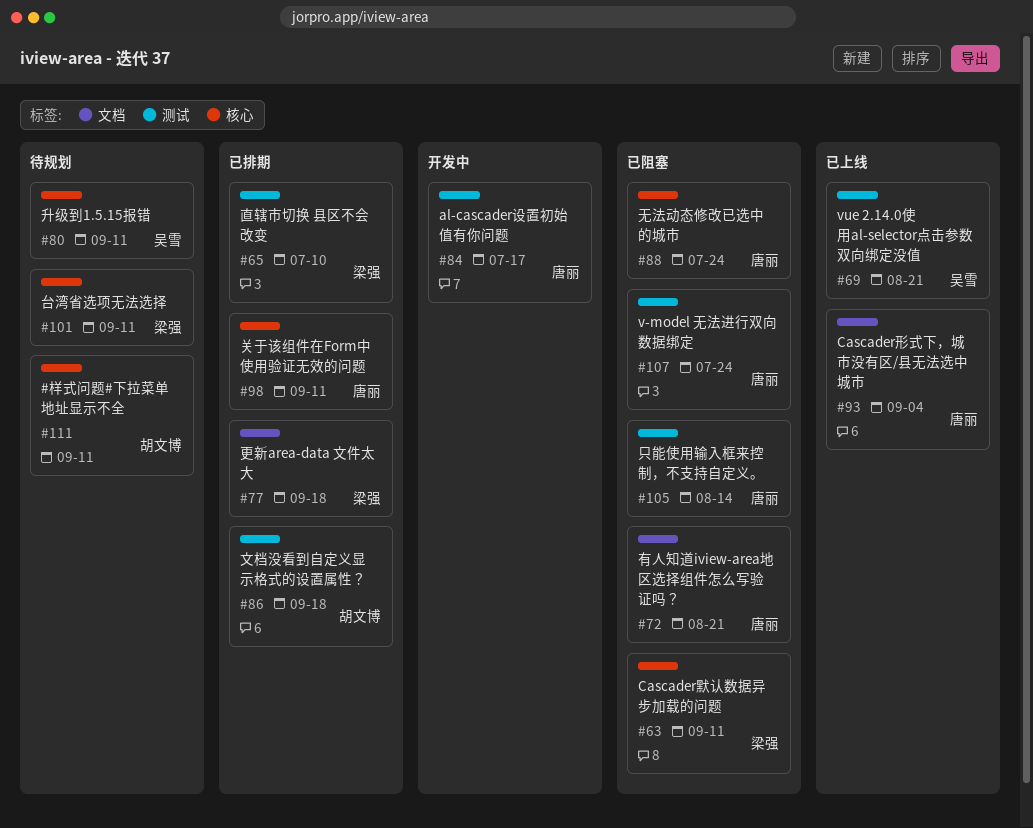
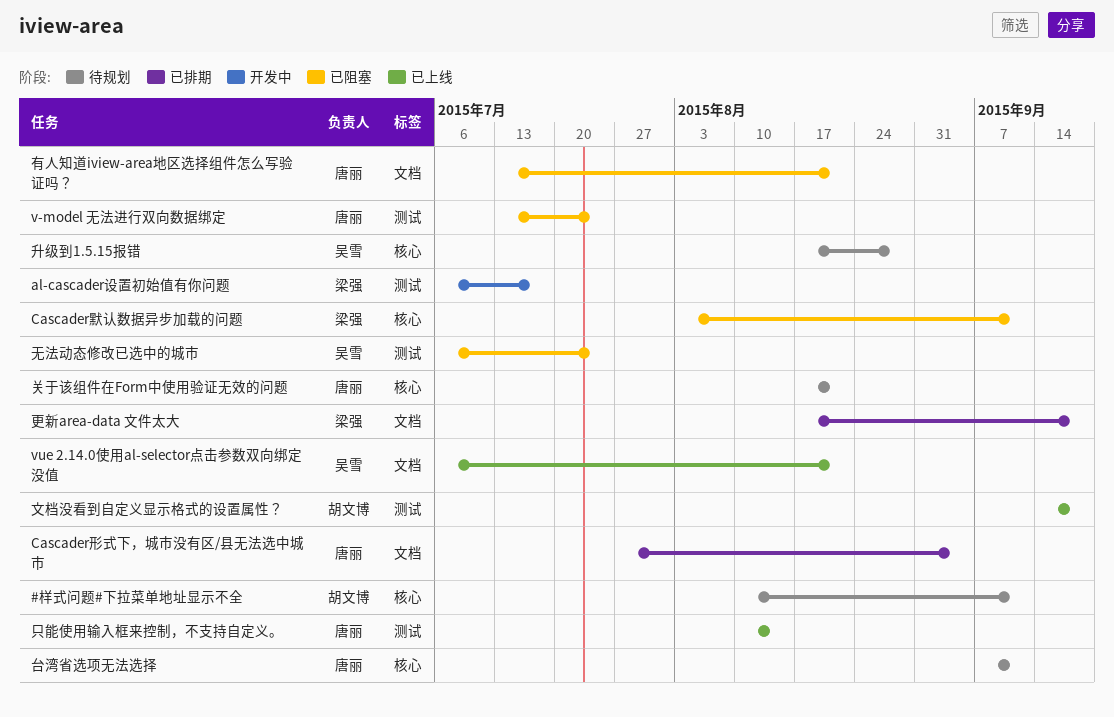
al-cascader设置初始值有你问题, owner: 唐丽 -> 梁强
Cascader形式下，城市没有区/县无法选中城市, status: 已上线 -> 已排期
vue 2.14.0使用al-selector点击参数双向绑定没值, label: 测试 -> 文档
关于该组件在Form中使用验证无效的问题, status: 已排期 -> 待规划
关于该组件在Form中使用验证无效的问题, due: Sep 11 -> Aug 21
升级到1.5.15报错, due: Sep 11 -> Aug 28
只能使用输入框来控制，不支持自定义。, status: 已阻塞 -> 已上线
台湾省选项无法选择, owner: 梁强 -> 唐丽
文档没看到自定义显示格式的设置属性？, status: 已排期 -> 已上线
无法动态修改已选中的城市, owner: 唐丽 -> 吴雪
无法动态修改已选中的城市, label: 核心 -> 测试
直辖市切换 县区不会改变: present -> none

